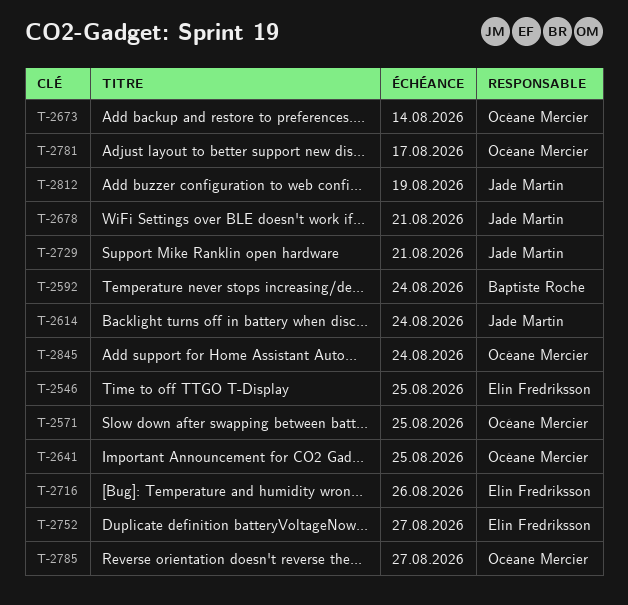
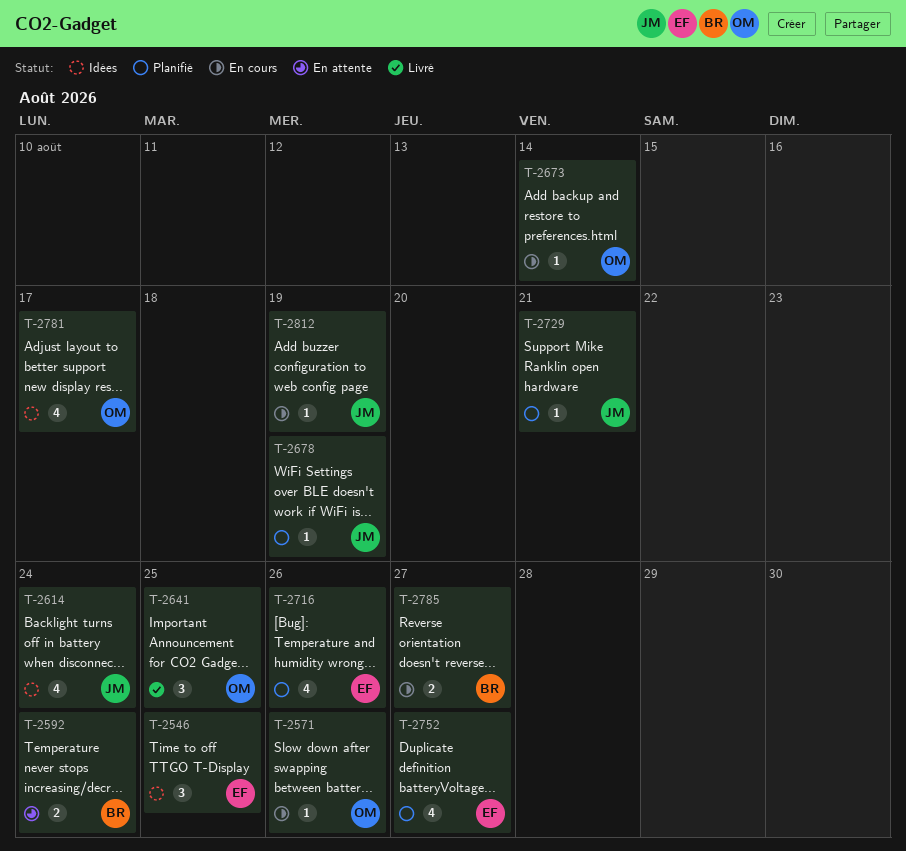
T-2571, due: Aug 25 -> Aug 26
T-2678, due: Aug 21 -> Aug 19
T-2785, owner: Océane Mercier -> Baptiste Roche
T-2845: present -> none

